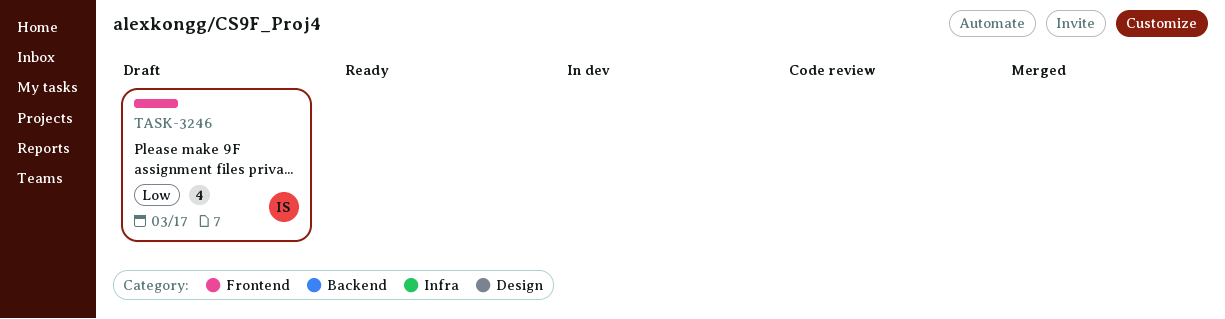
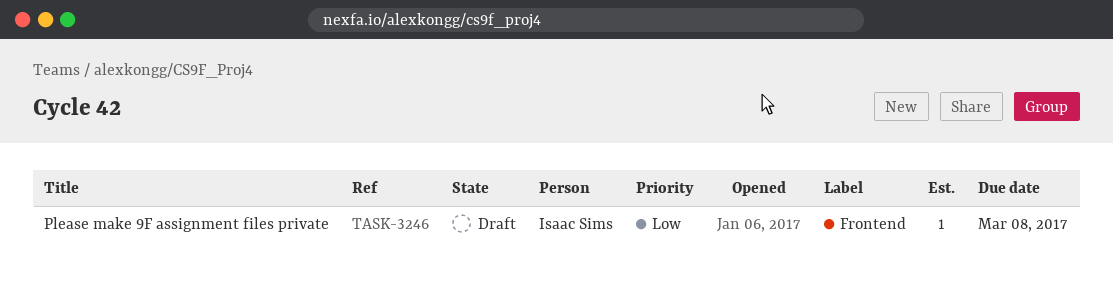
TASK-3246, estimate: 4 -> 1
TASK-3246, due: Mar 17 -> Mar 8

